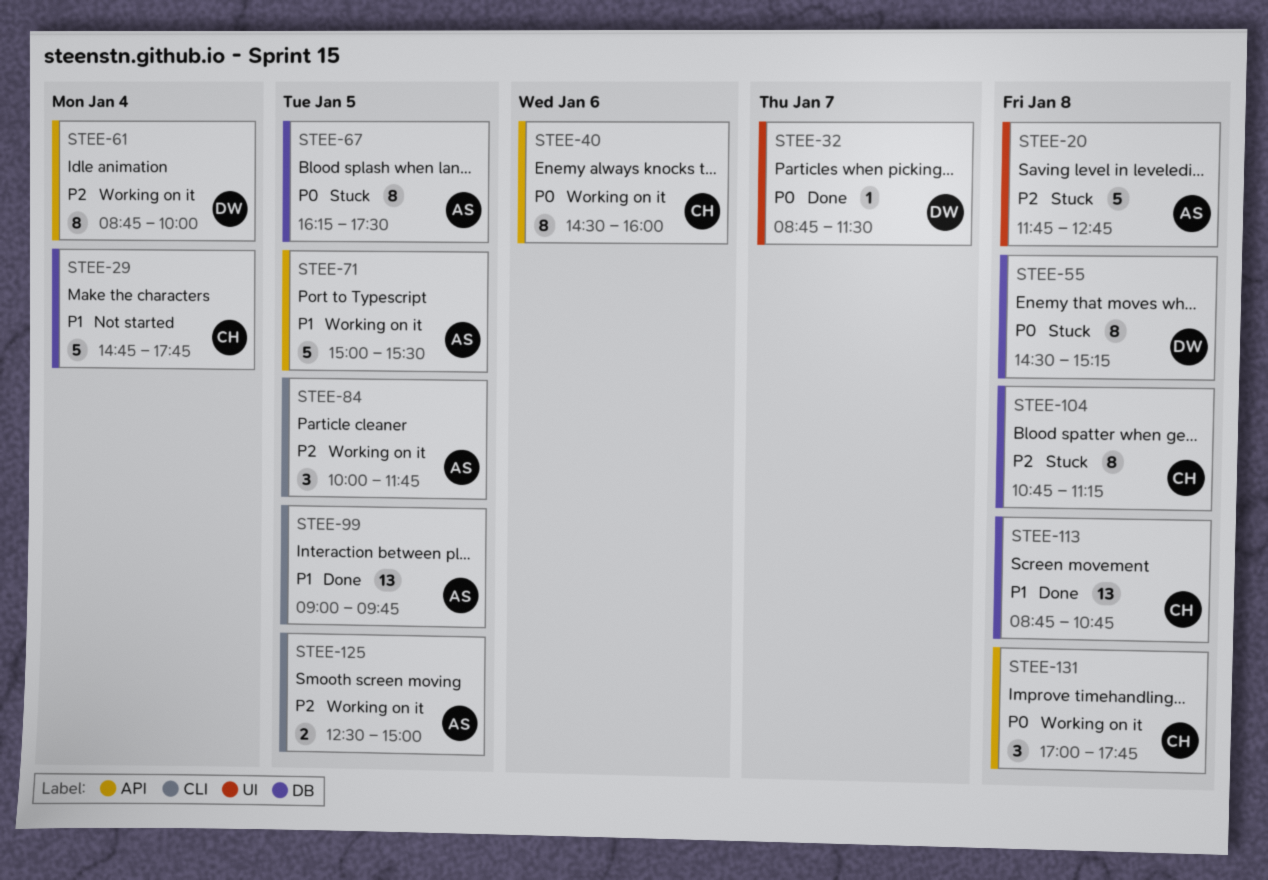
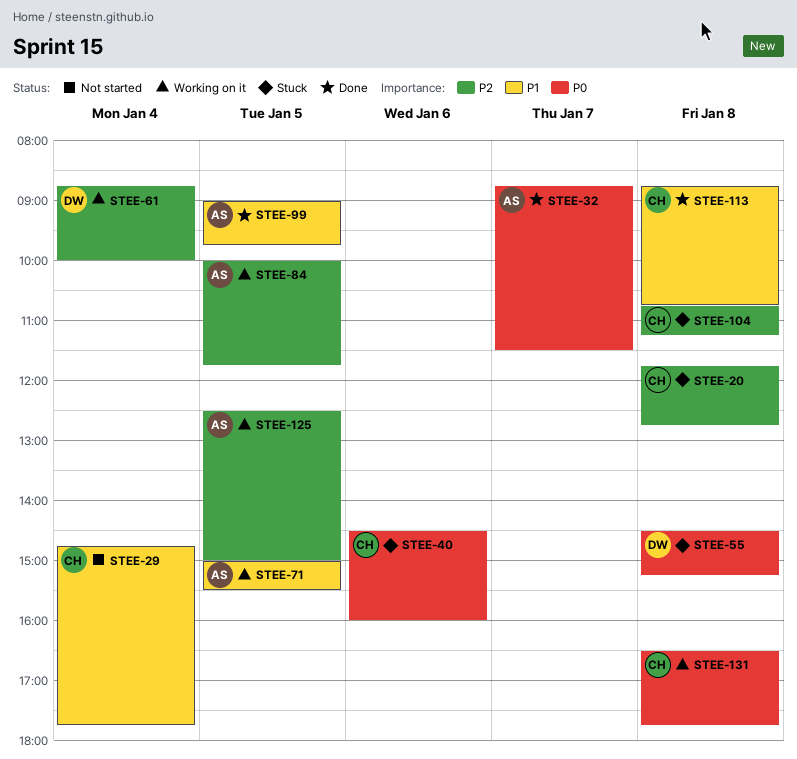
STEE-20, owner: AS -> CH
STEE-32, owner: DW -> AS
STEE-40, status: Working on it -> Stuck
STEE-67: present -> none
STEE-131, begins: 17:00 -> 16:30

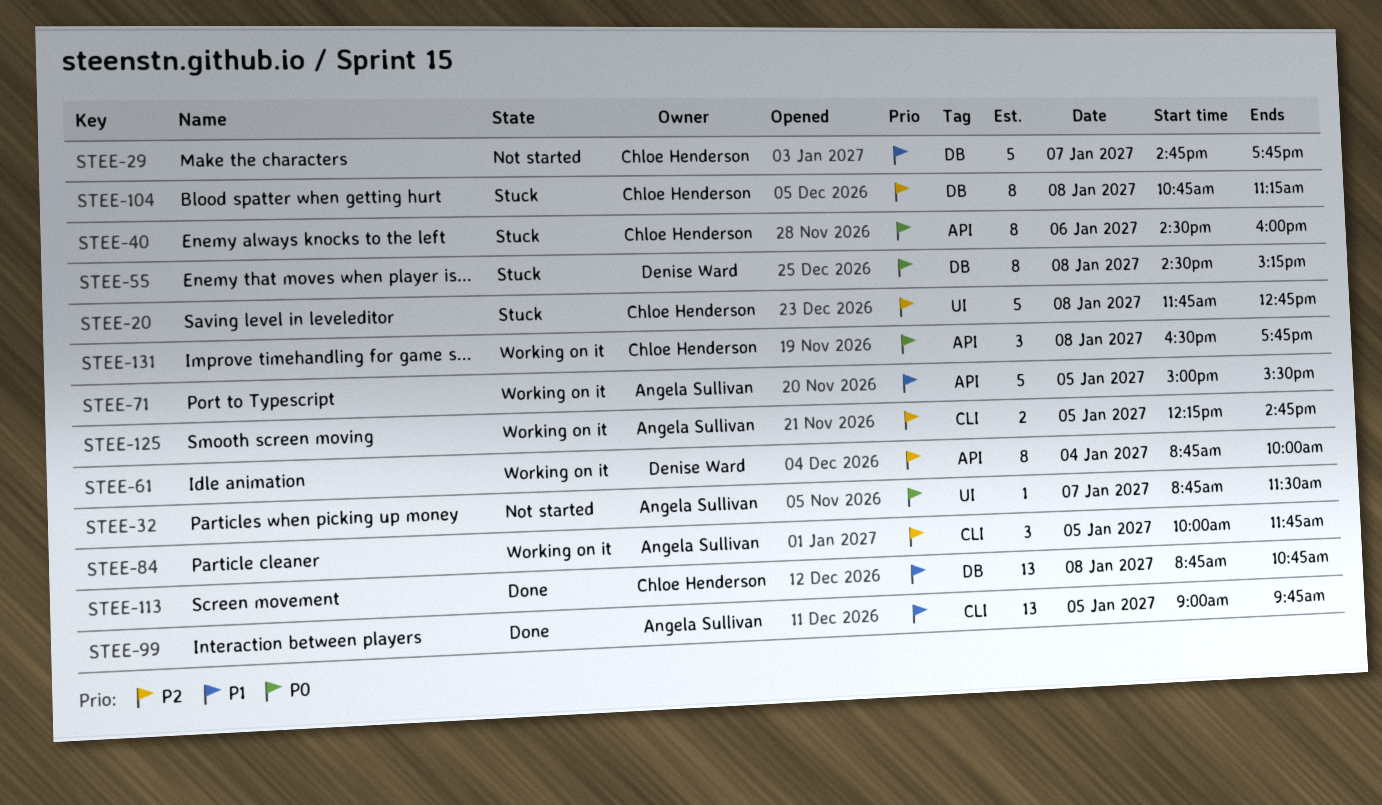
STEE-29, day: Jan 4 -> Jan 7
STEE-32, status: Done -> Not started
STEE-125, begins: 12:30 -> 12:15
STEE-125, ends: 15:00 -> 14:45

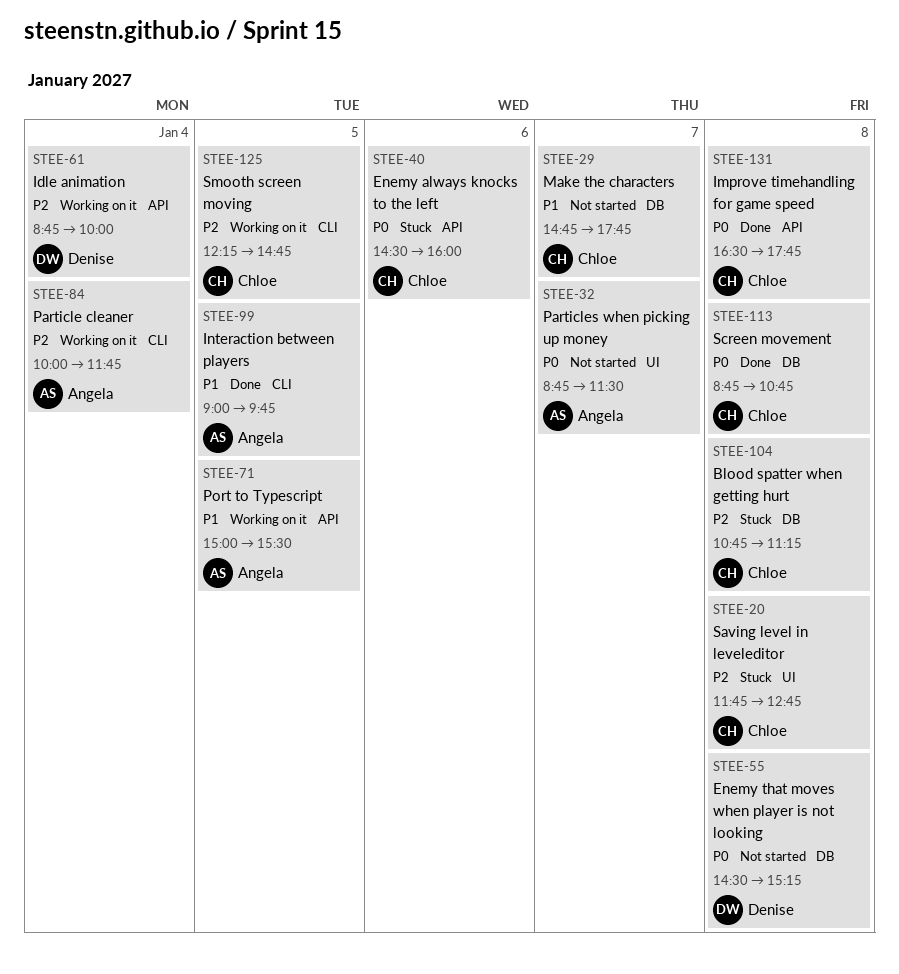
STEE-55, status: Stuck -> Not started
STEE-84, day: Jan 5 -> Jan 4
STEE-113, priority: P1 -> P0
STEE-125, owner: Angela Sullivan -> Chloe Henderson
STEE-131, status: Working on it -> Done

